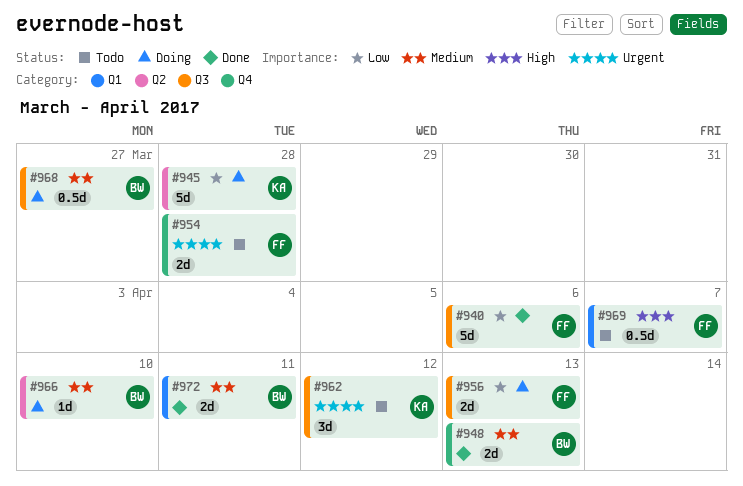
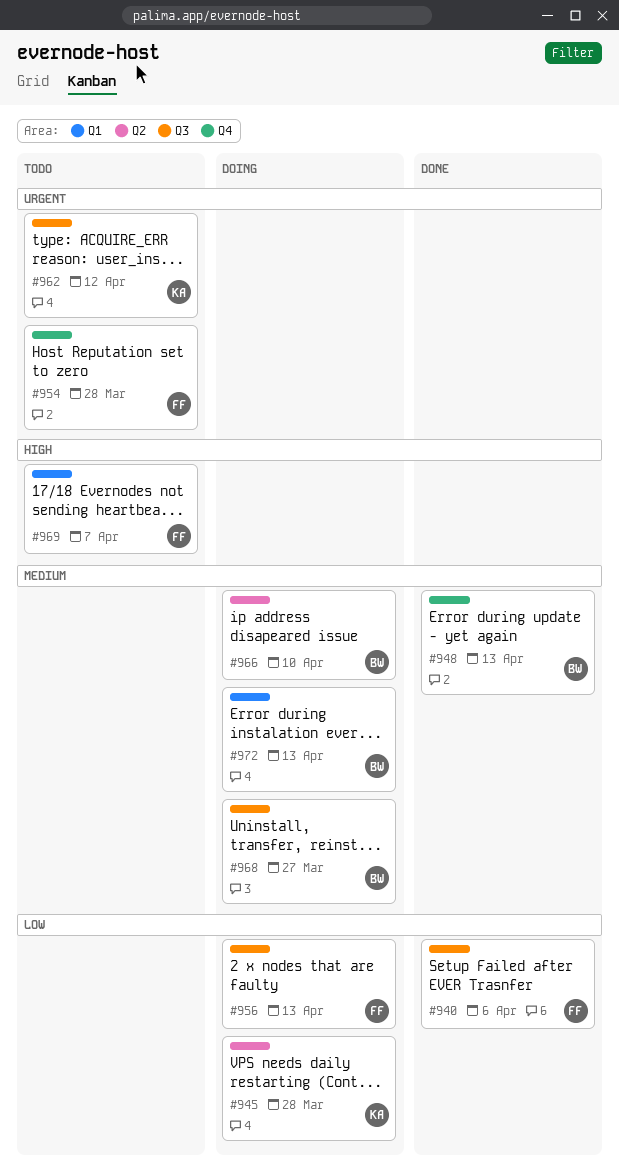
#972, status: Done -> Doing
#972, due: Apr 11 -> Apr 13

